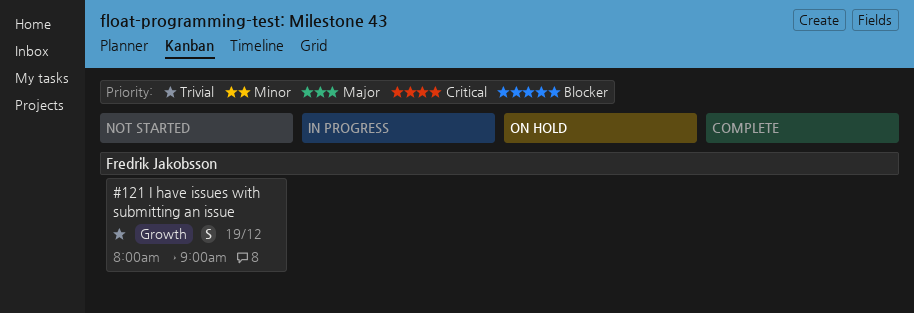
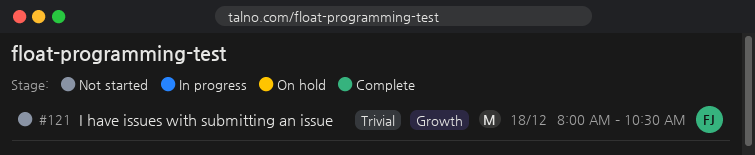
#121, estimate: S -> M
#121, day: Dec 19 -> Dec 18
#121, ends: 09:00 -> 10:30

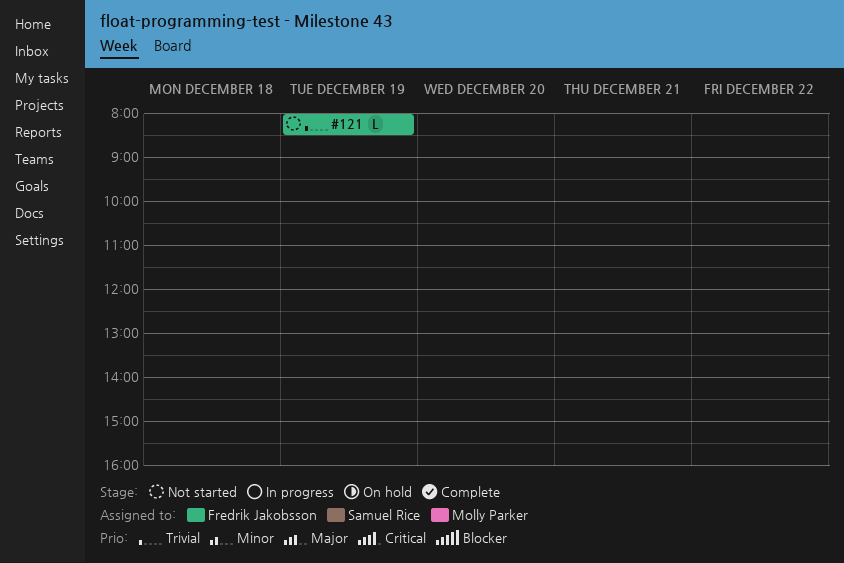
#121, estimate: M -> L
#121, day: Dec 18 -> Dec 19
#121, ends: 10:30 -> 08:30

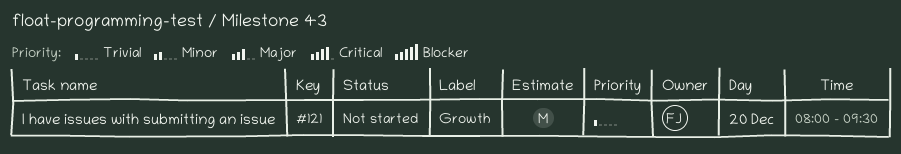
#121, estimate: L -> M
#121, day: Dec 19 -> Dec 20
#121, ends: 08:30 -> 09:30

